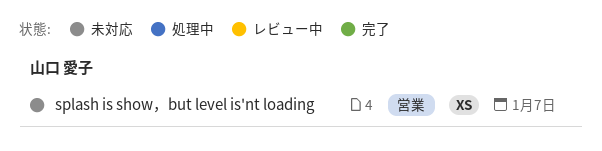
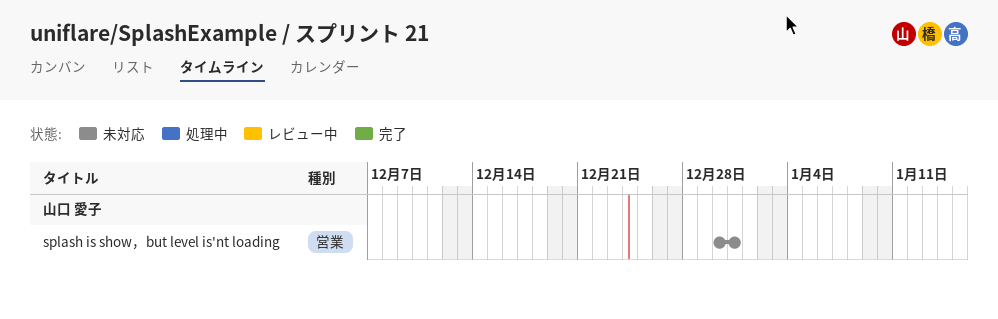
splash is show，but level is'nt loading, due: Jan 7 -> Dec 31

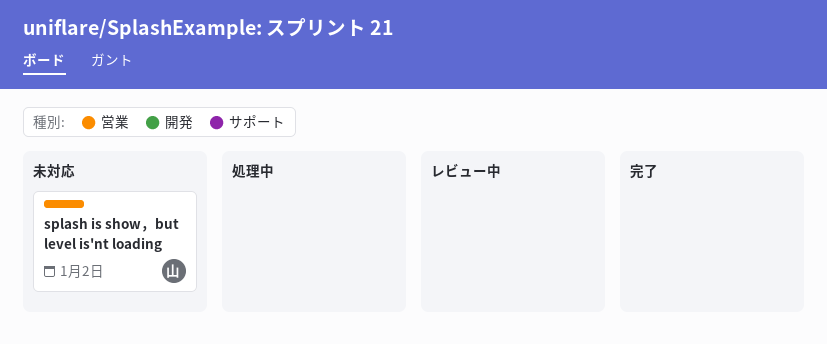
splash is show，but level is'nt loading, due: Dec 31 -> Jan 2

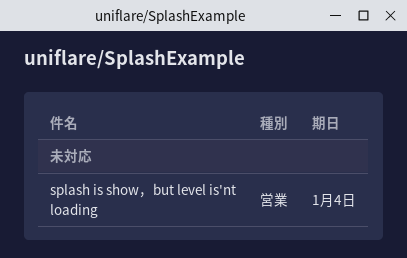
splash is show，but level is'nt loading, due: Jan 2 -> Jan 4

